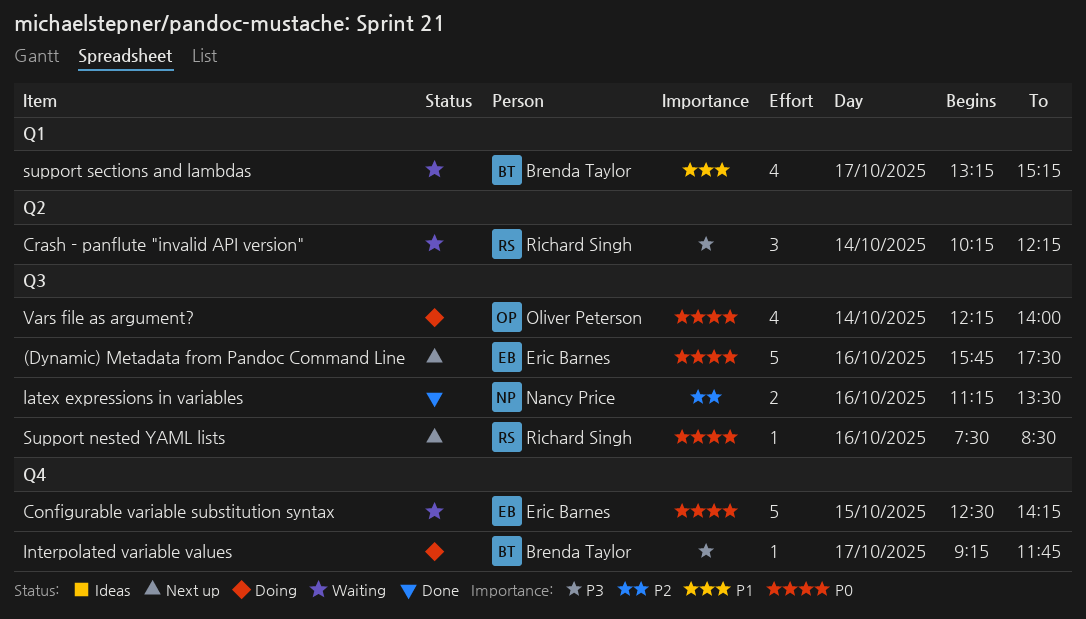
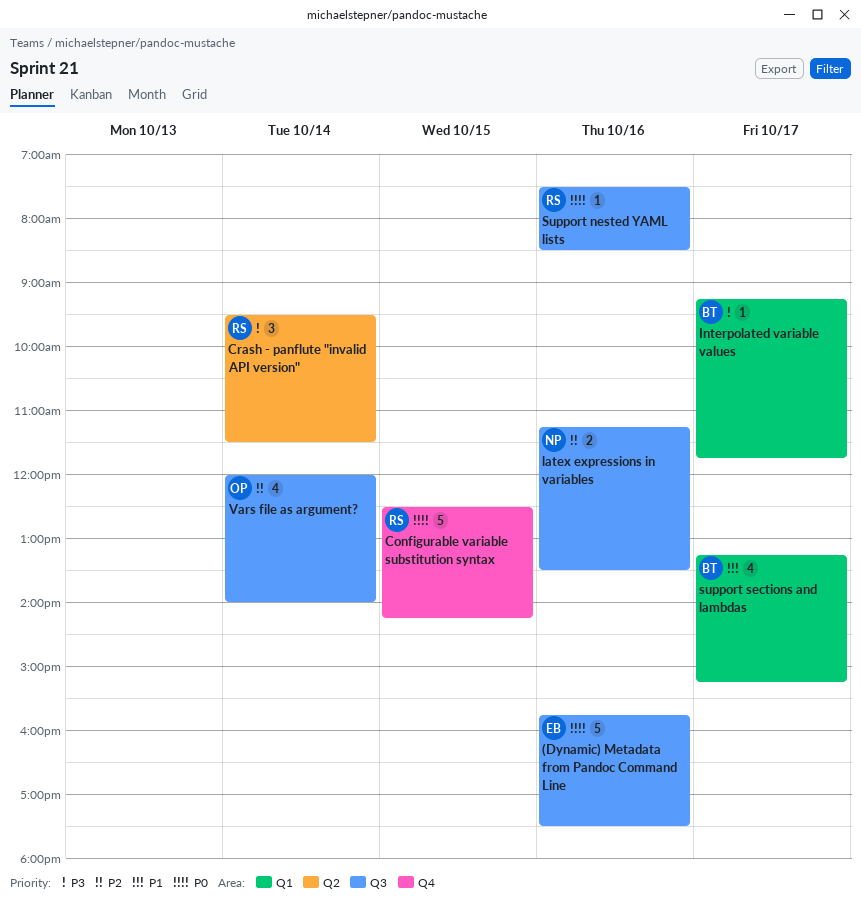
Configurable variable substitution syntax, owner: Eric Barnes -> Richard Singh
Crash - panflute "invalid API version", begins: 10:15 -> 09:30
Crash - panflute "invalid API version", ends: 12:15 -> 11:30
Interpolated variable values, label: Q4 -> Q1
Vars file as argument?, priority: P0 -> P2
Vars file as argument?, begins: 12:15 -> 12:00

